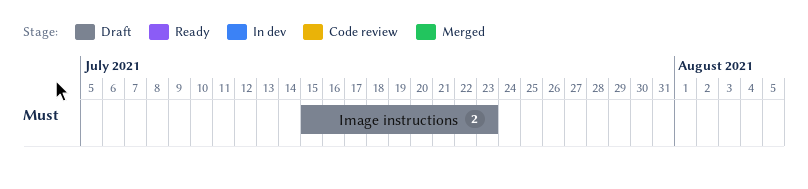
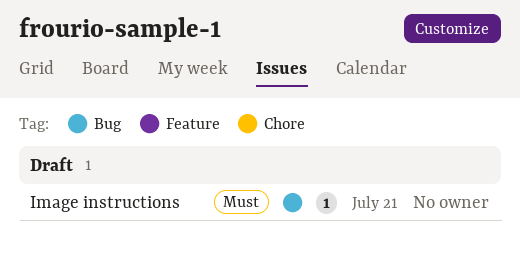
Image instructions, estimate: 2 -> 1
Image instructions, due: Jul 23 -> Jul 21

